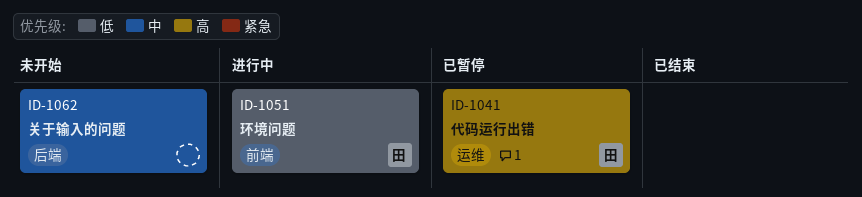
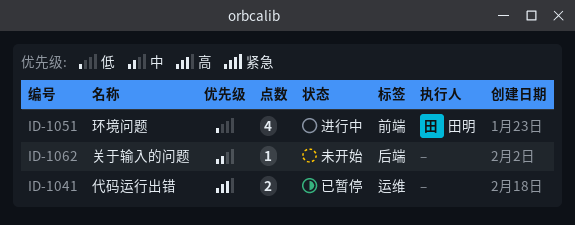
ID-1041, owner: 田明 -> none

